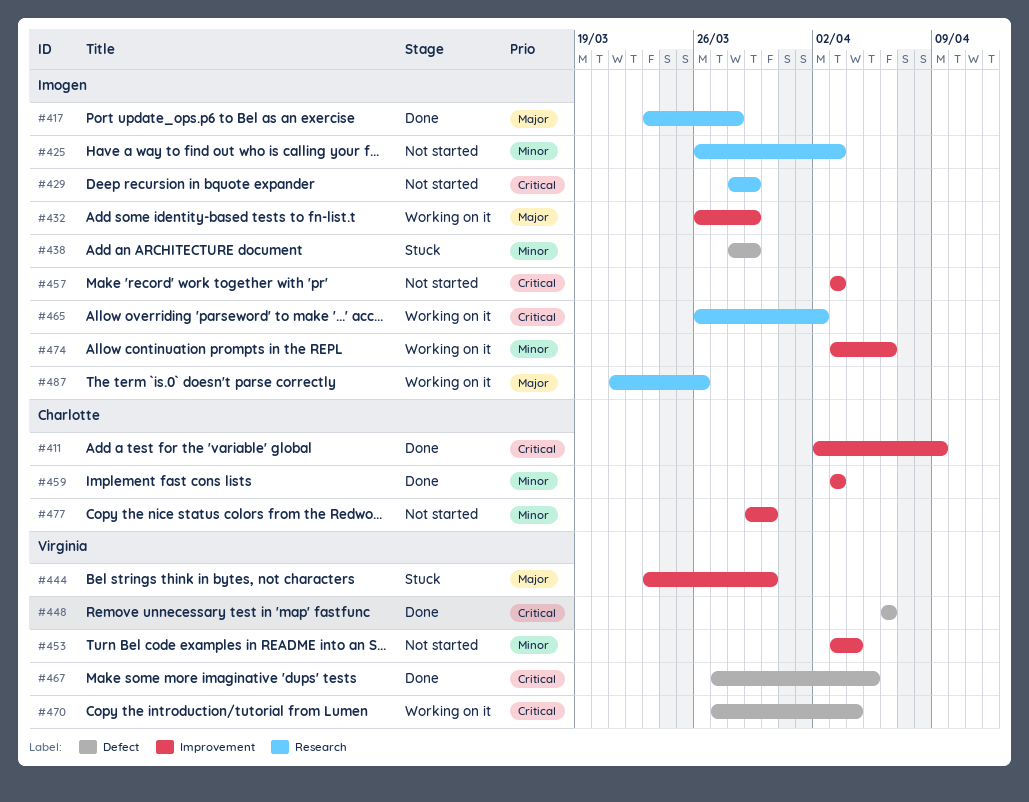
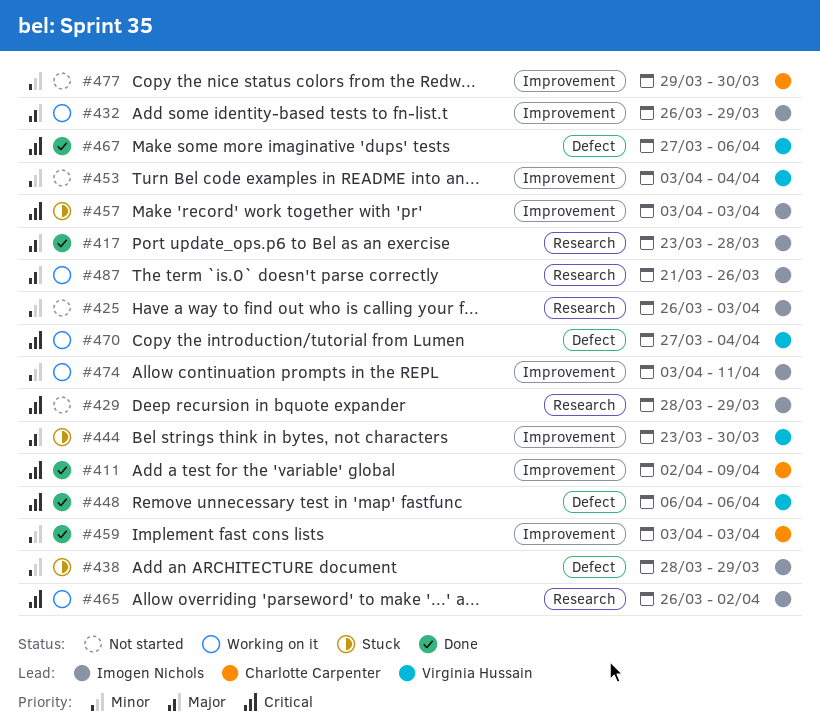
#457, status: Not started -> Stuck
#467, due: Apr 5 -> Apr 6
#474, due: Apr 6 -> Apr 11

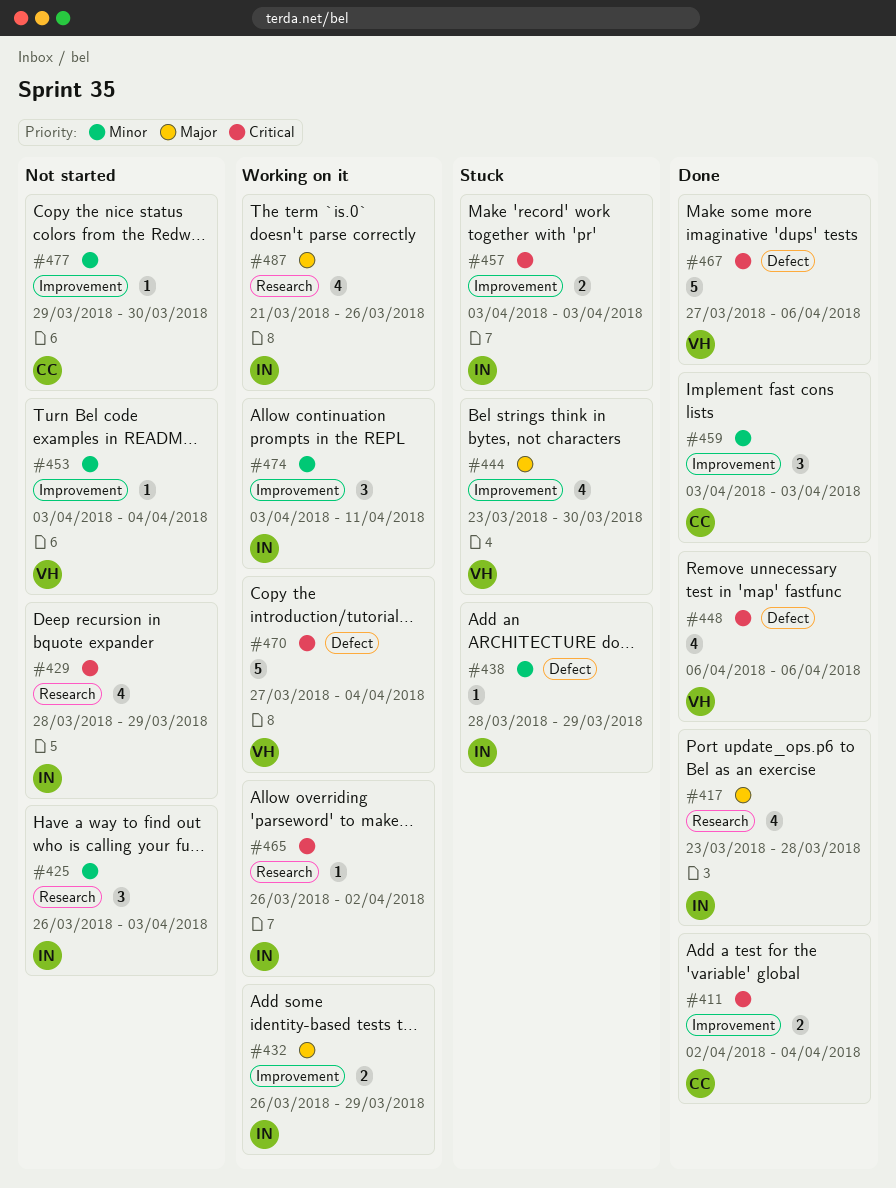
#411, due: Apr 9 -> Apr 4

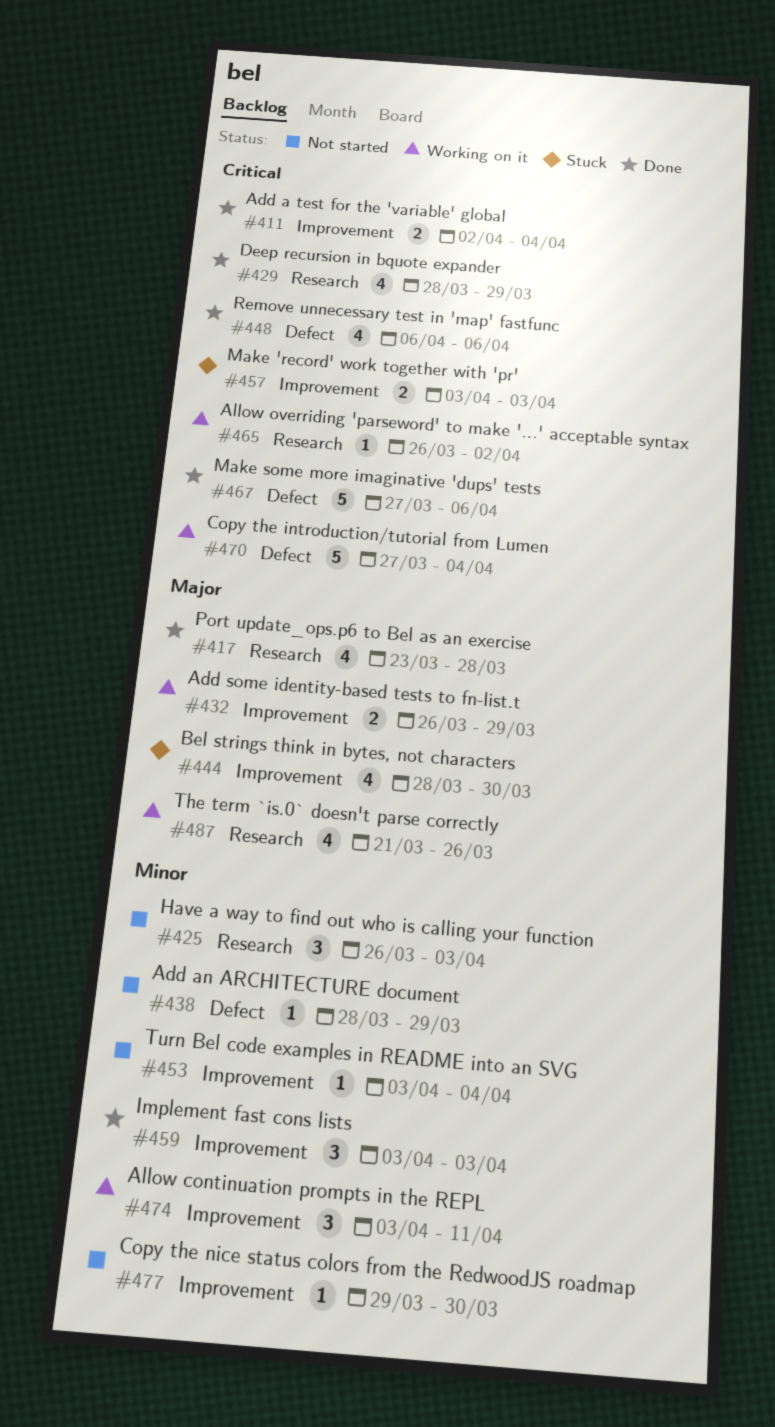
#429, status: Not started -> Done
#438, status: Stuck -> Not started
#444, start: Mar 23 -> Mar 28

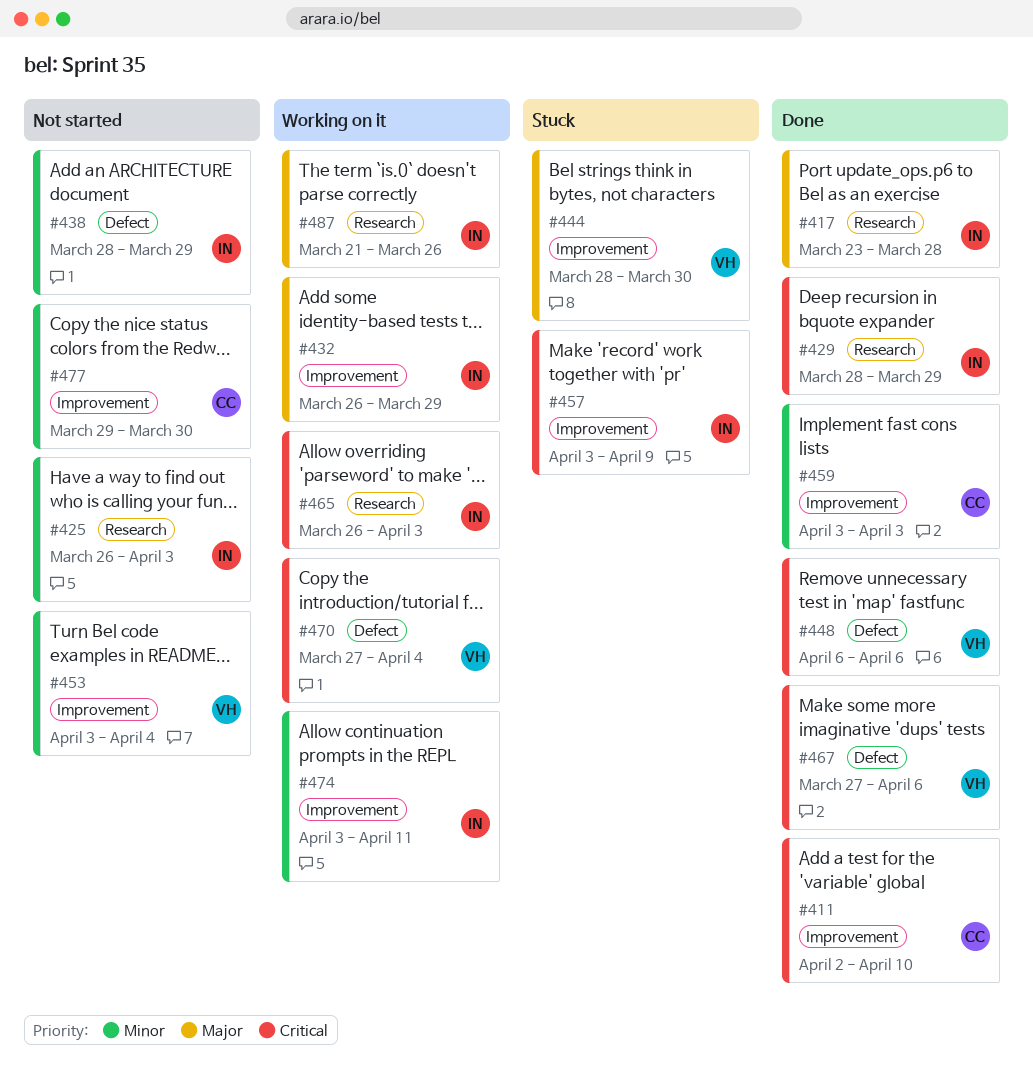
#411, due: Apr 4 -> Apr 10
#457, due: Apr 3 -> Apr 9
#465, due: Apr 2 -> Apr 3

